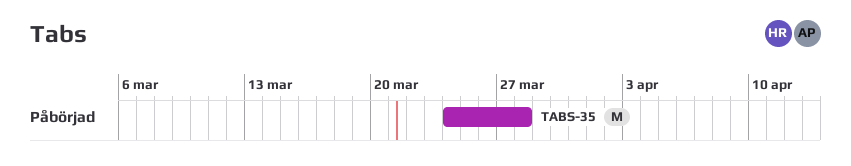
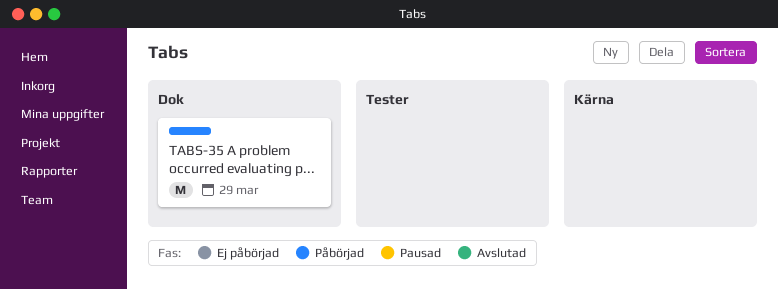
TABS-35, due: Mar 28 -> Mar 29

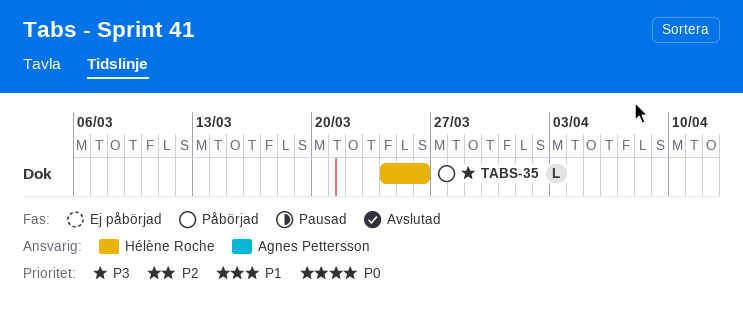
TABS-35, estimate: M -> L
TABS-35, due: Mar 29 -> Mar 26

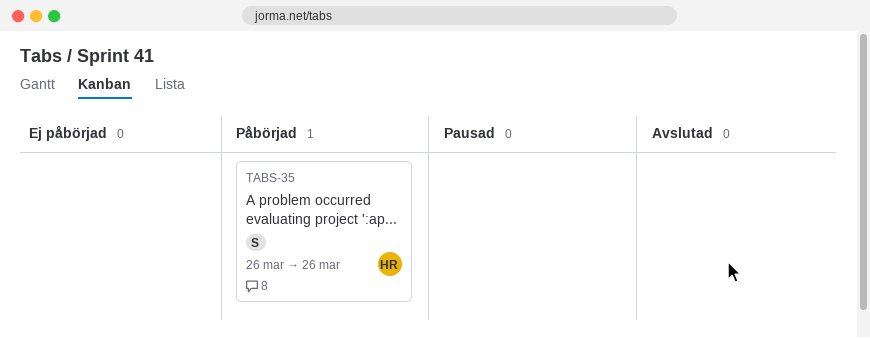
TABS-35, estimate: L -> S
TABS-35, start: Mar 24 -> Mar 26

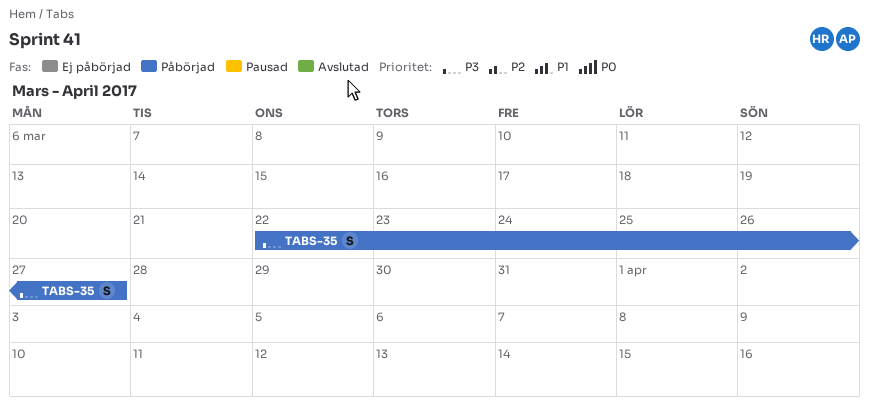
TABS-35, start: Mar 26 -> Mar 22
TABS-35, due: Mar 26 -> Mar 27

